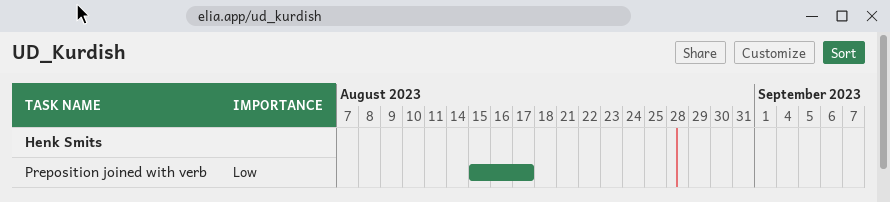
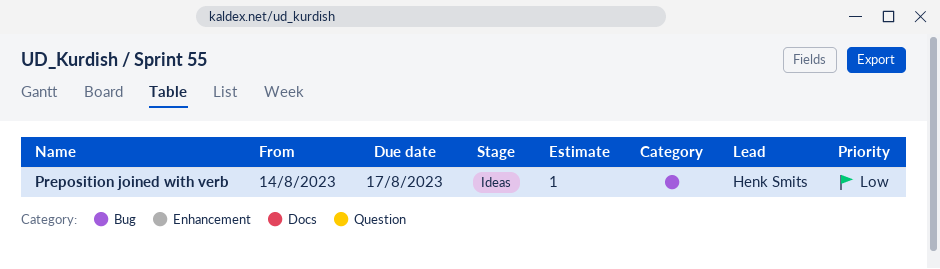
Preposition joined with verb, start: Aug 15 -> Aug 14

